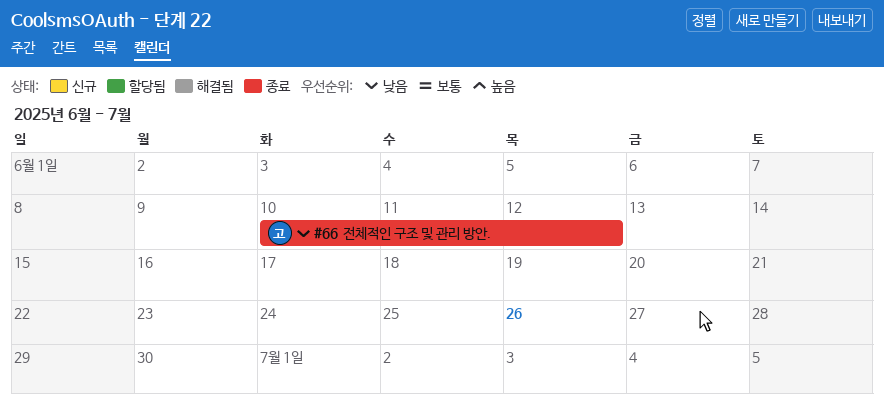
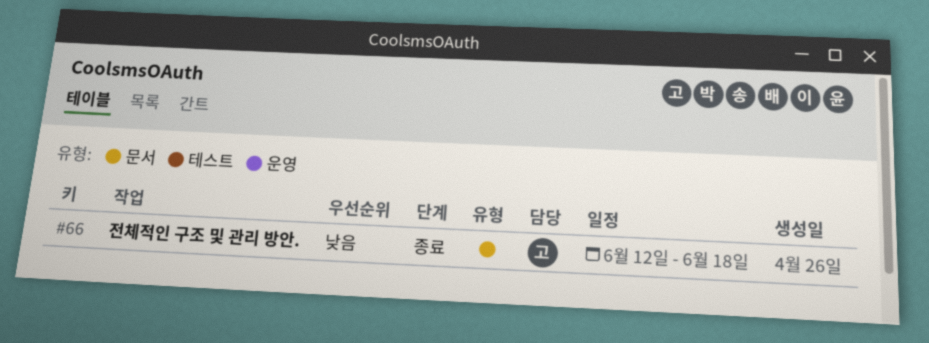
#66, start: Jun 10 -> Jun 12
#66, due: Jun 12 -> Jun 18

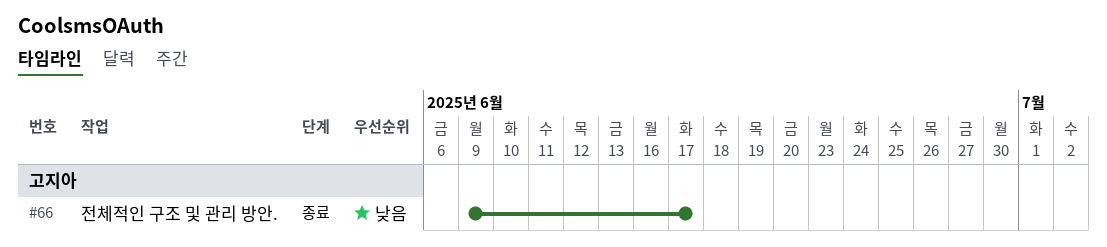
#66, start: Jun 12 -> Jun 9
#66, due: Jun 18 -> Jun 17

